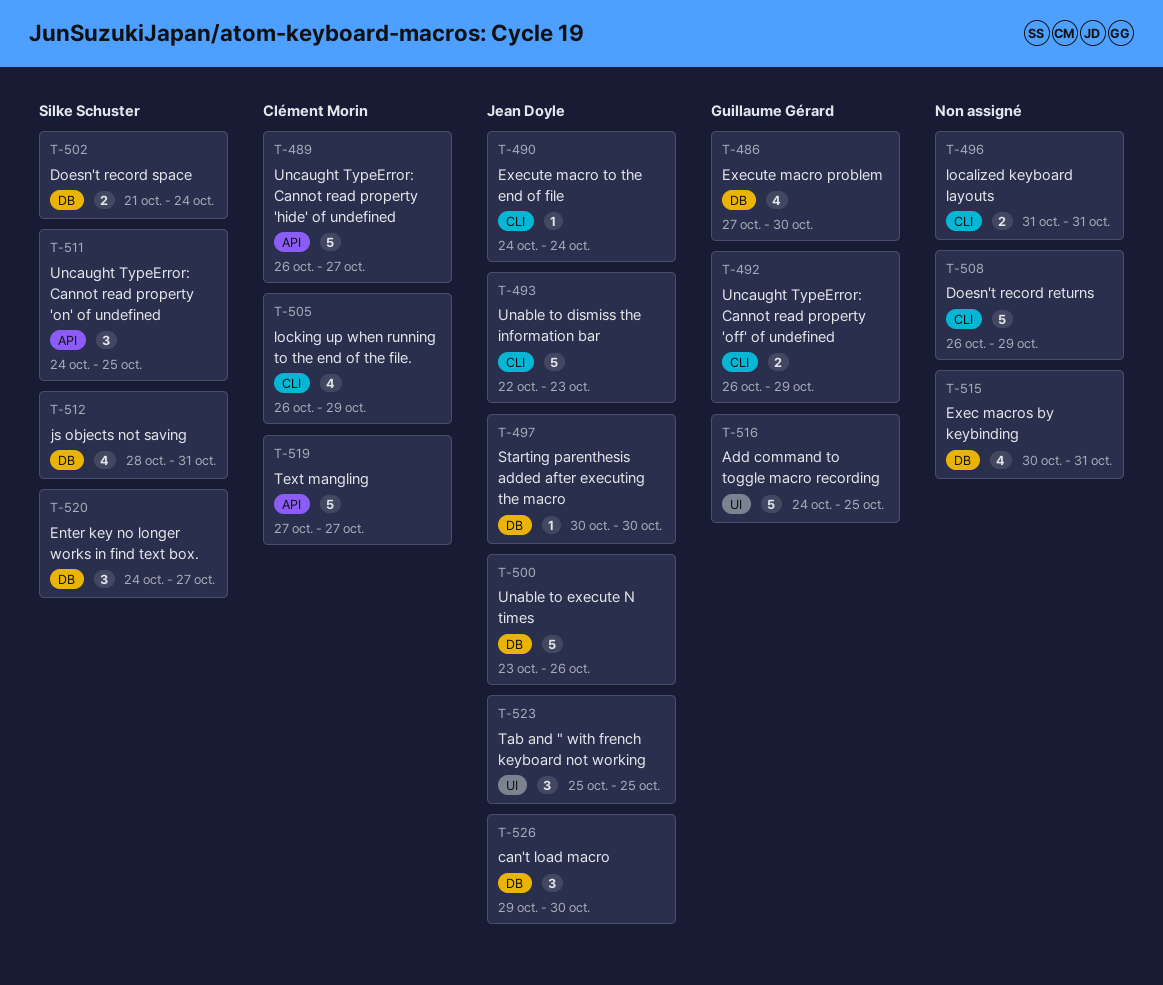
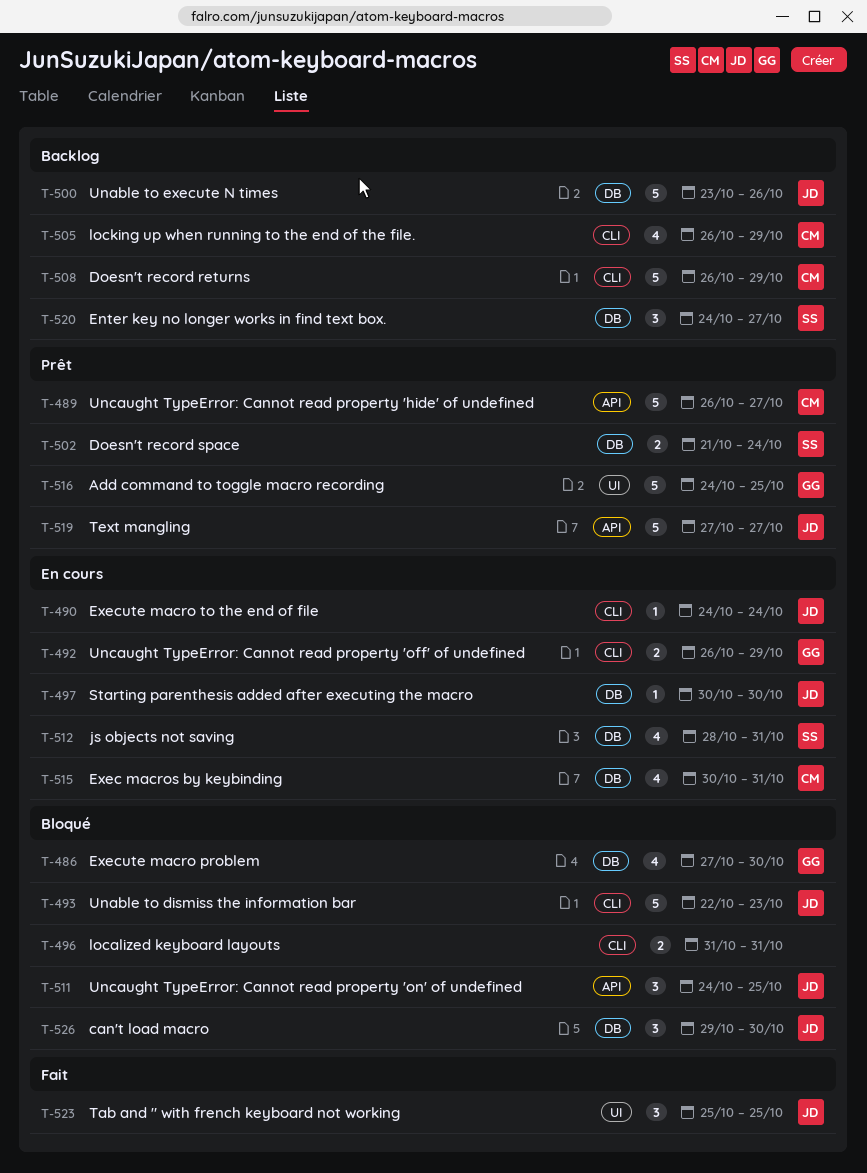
T-508, owner: none -> Clément Morin
T-511, owner: Silke Schuster -> Jean Doyle
T-515, owner: none -> Clément Morin
T-519, owner: Clément Morin -> Jean Doyle

